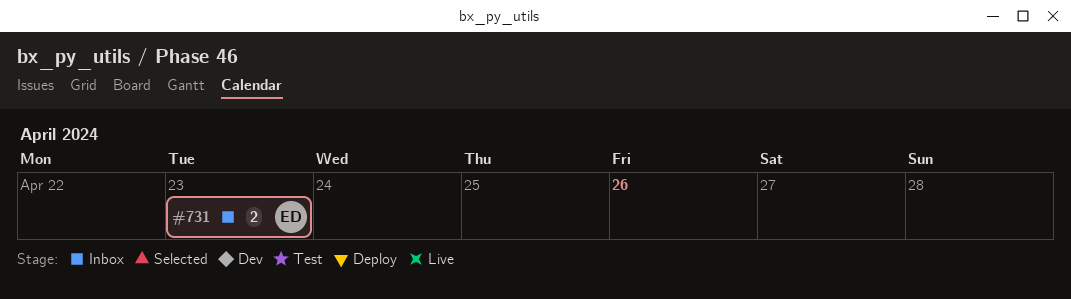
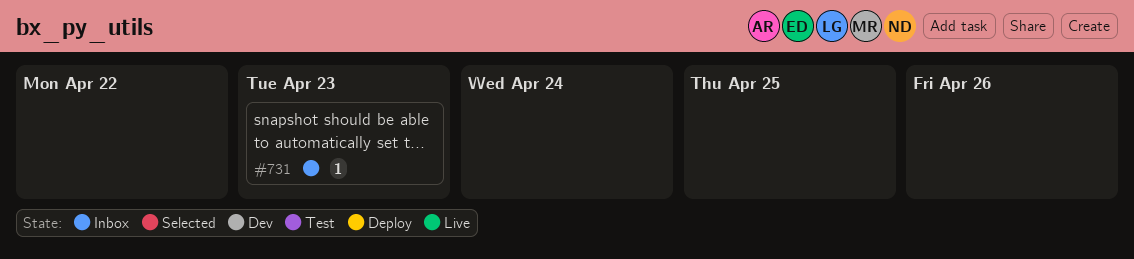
#731, estimate: 2 -> 1

